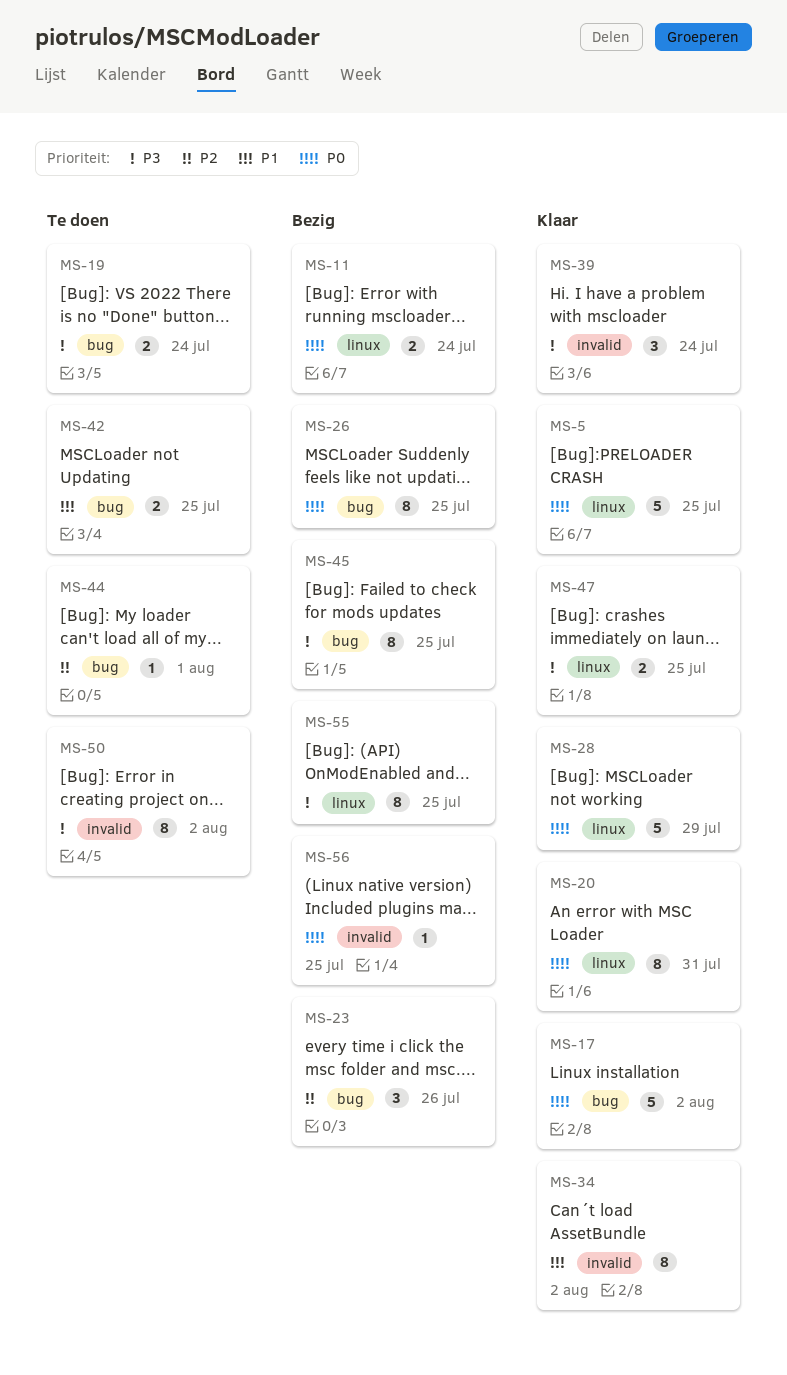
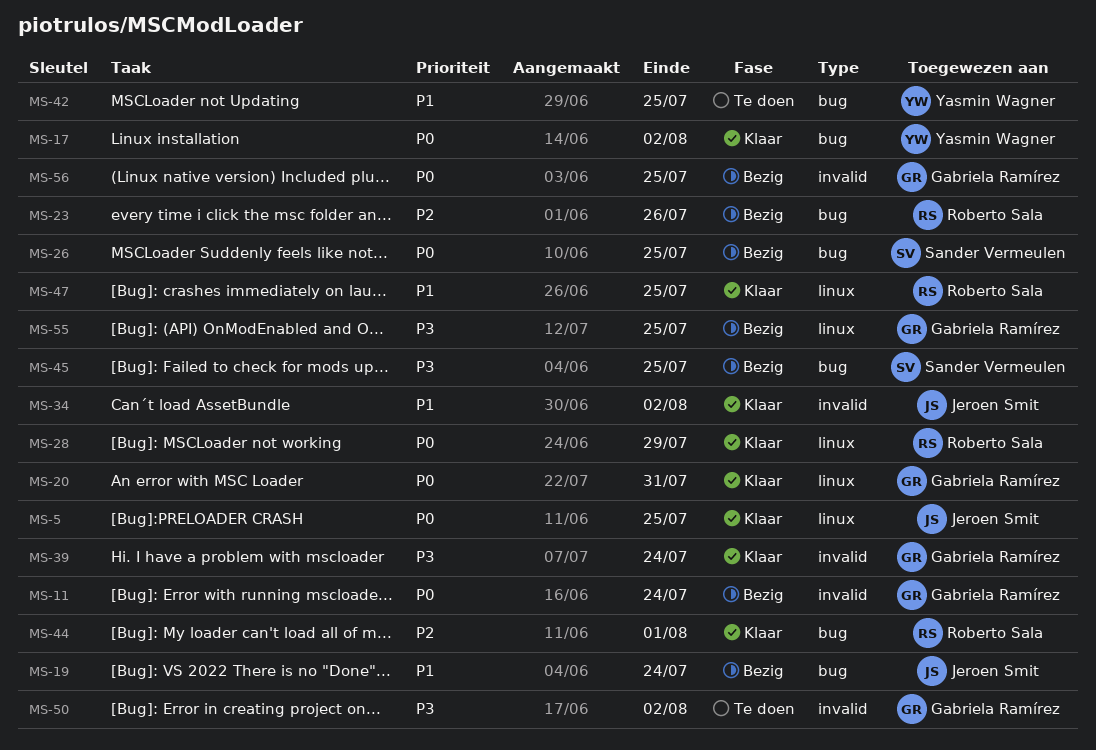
MS-11, label: linux -> invalid
MS-19, status: Te doen -> Bezig
MS-19, priority: P3 -> P1
MS-44, status: Te doen -> Klaar
MS-47, priority: P3 -> P1

